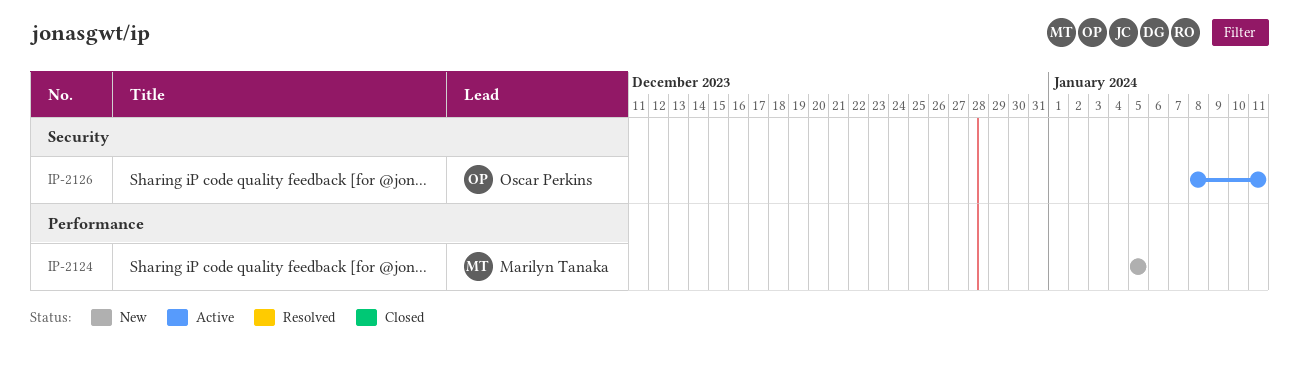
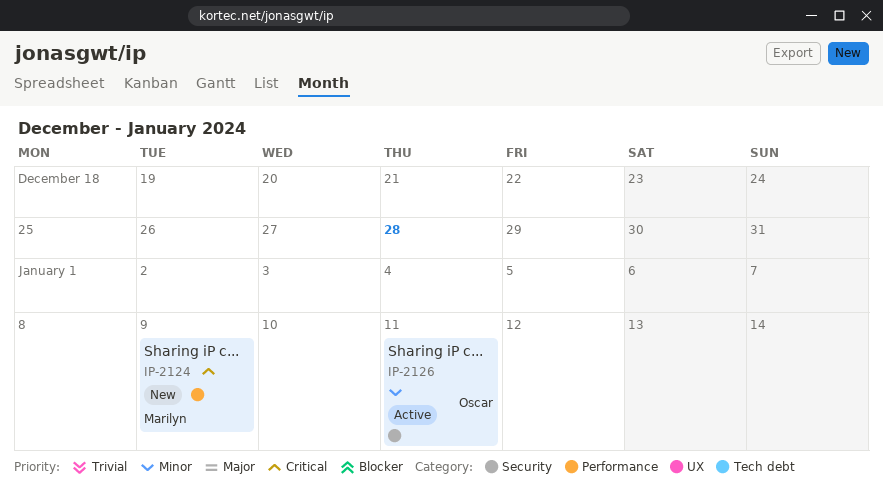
IP-2124, due: Jan 5 -> Jan 9

